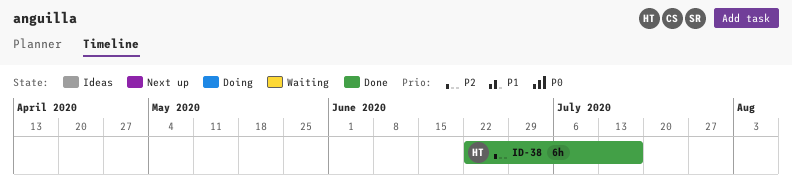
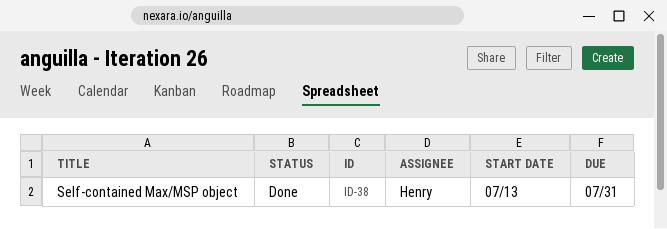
ID-38, start: Jun 22 -> Jul 13
ID-38, due: Jul 17 -> Jul 31

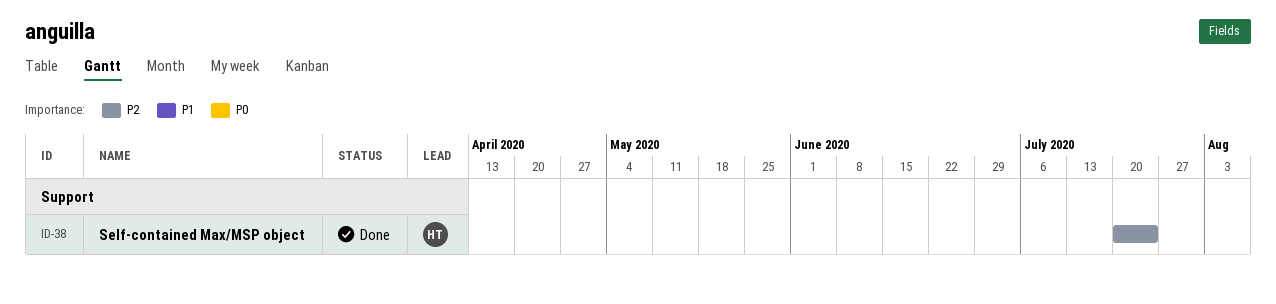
ID-38, start: Jul 13 -> Jul 20
ID-38, due: Jul 31 -> Jul 24

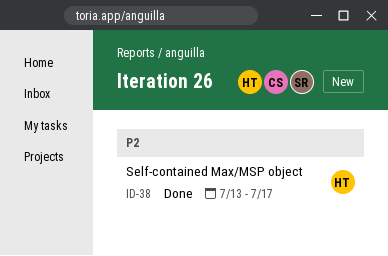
ID-38, start: Jul 20 -> Jul 13
ID-38, due: Jul 24 -> Jul 17

